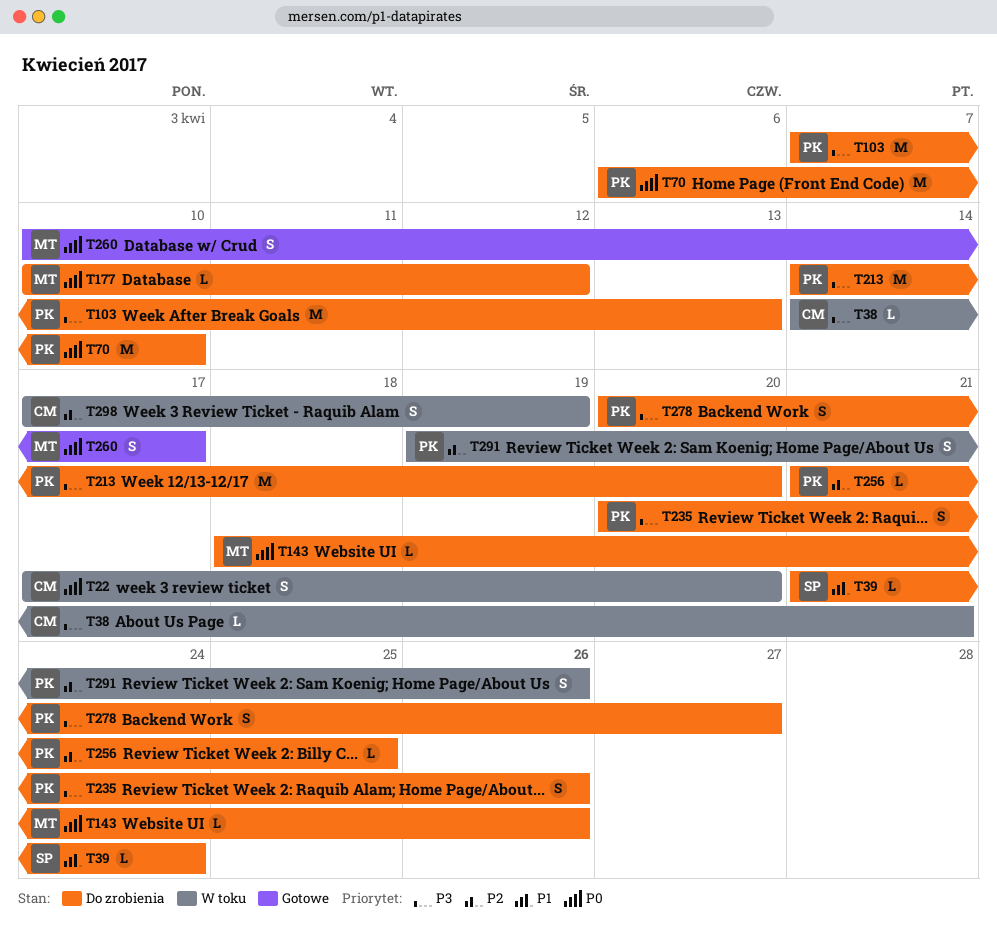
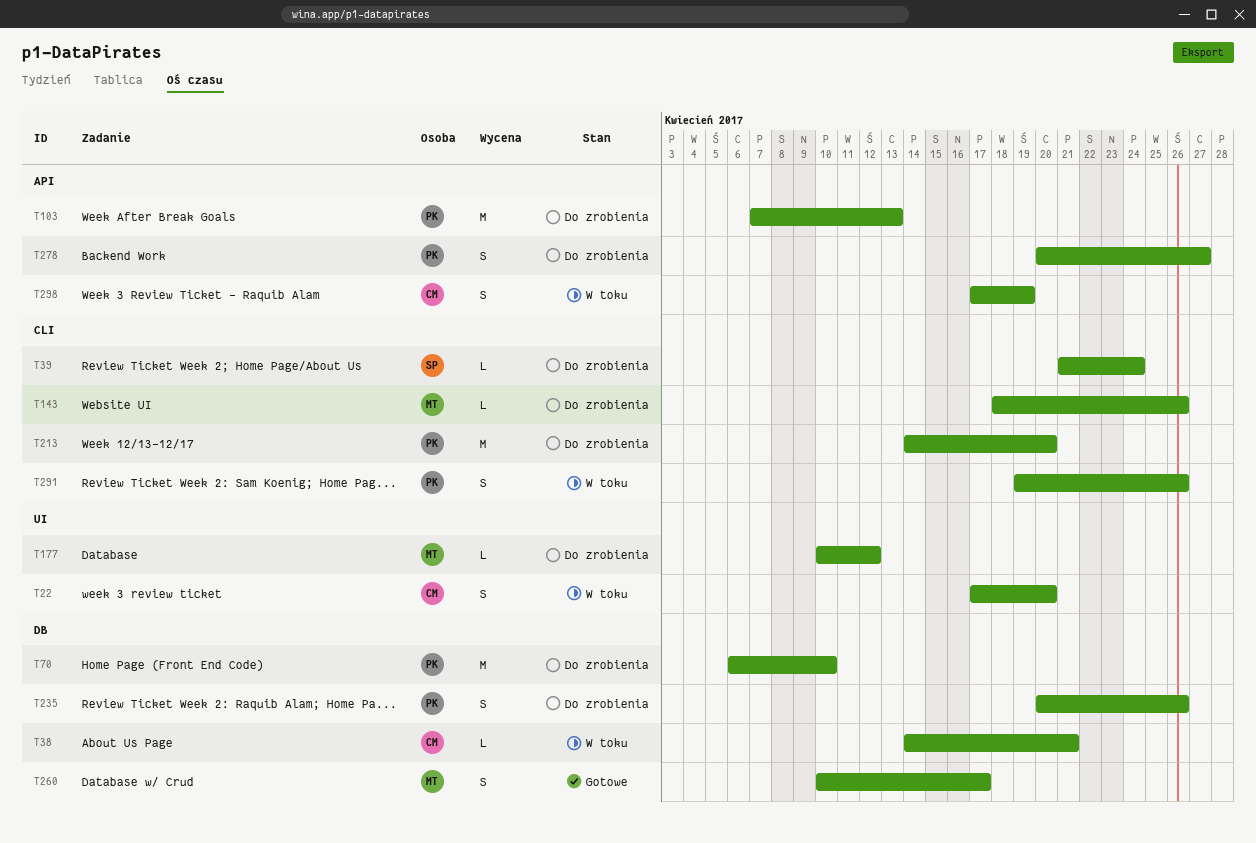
T256: present -> none

